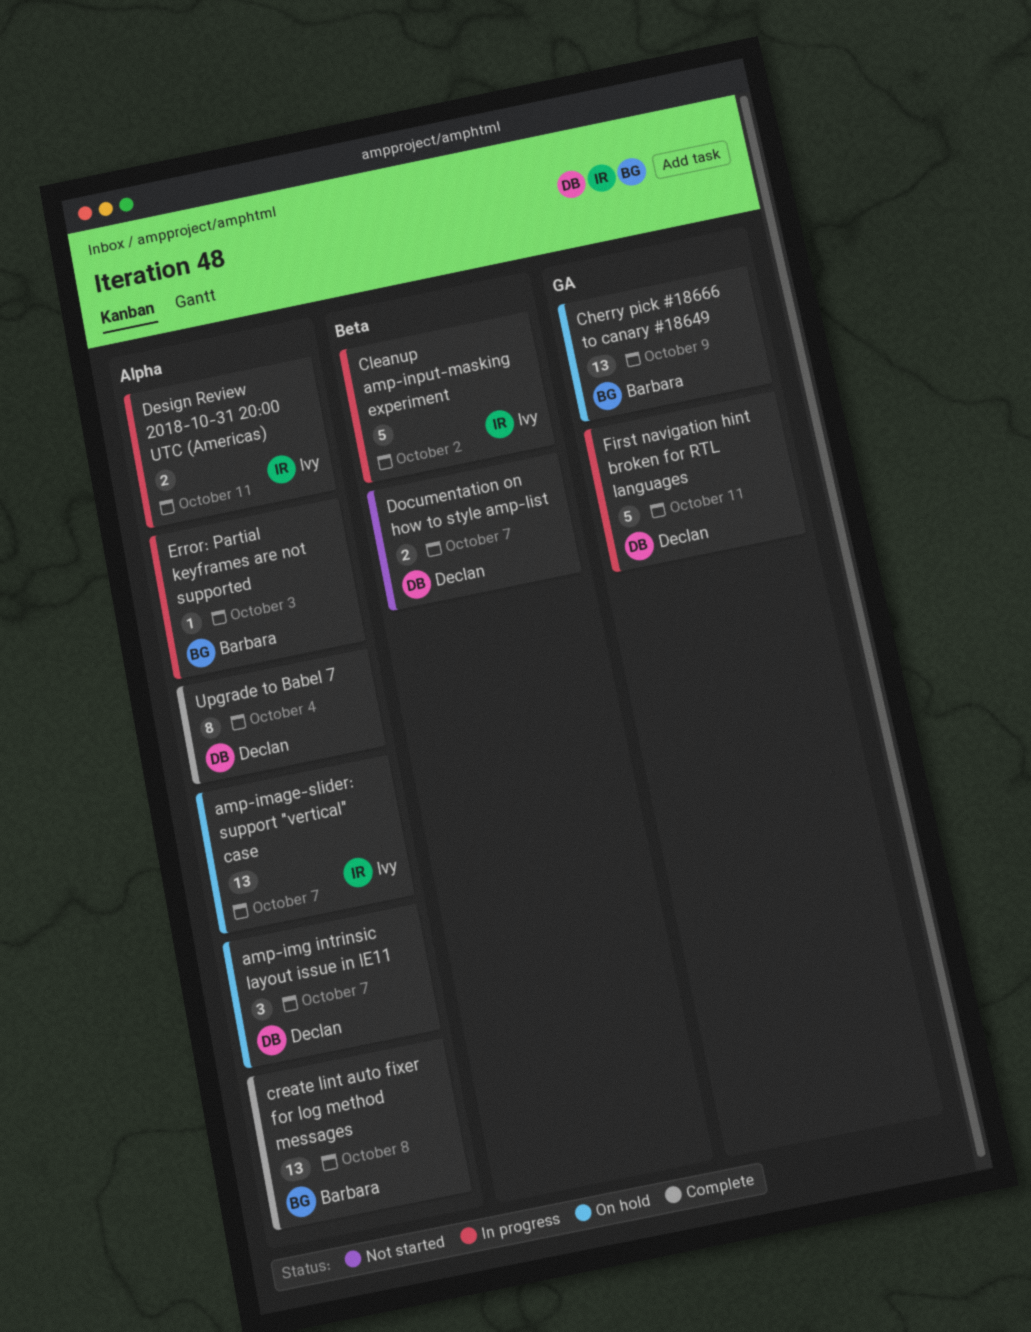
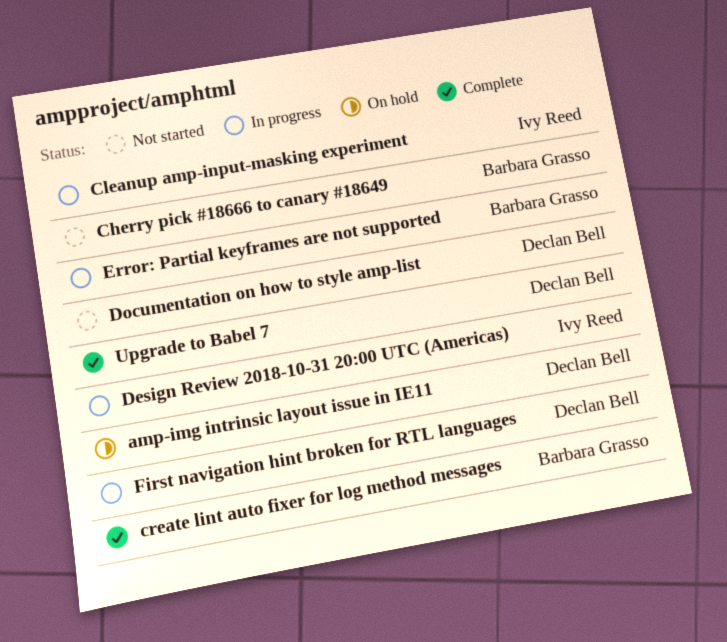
amp-image-slider: support "vertical" case: present -> none
Cherry pick #18666 to canary #18649, status: On hold -> Not started

